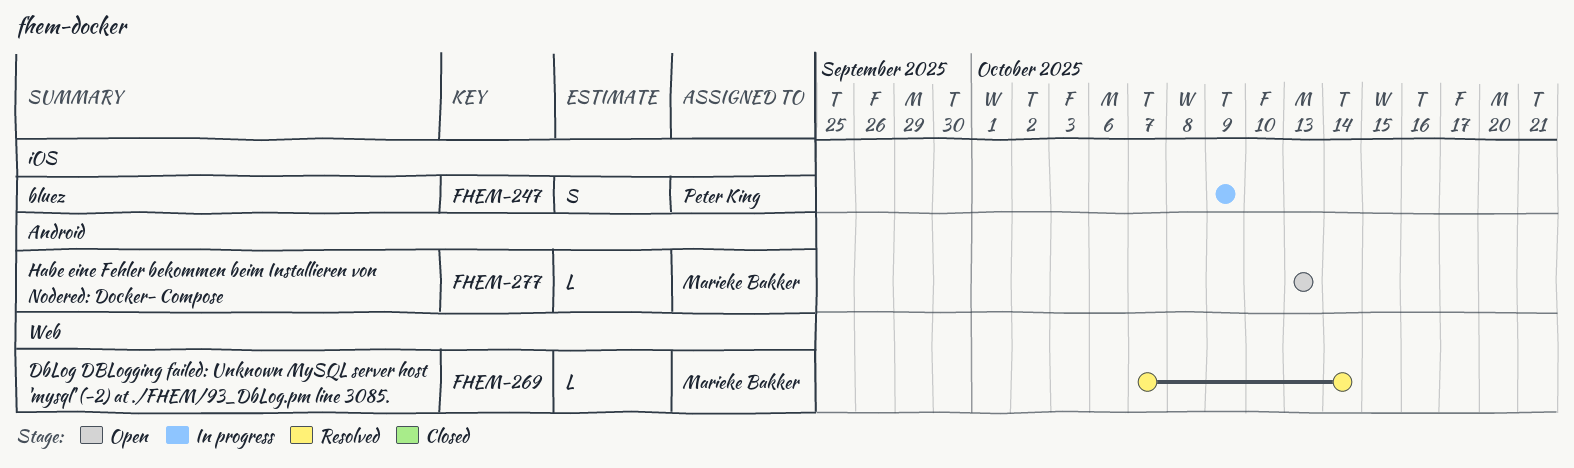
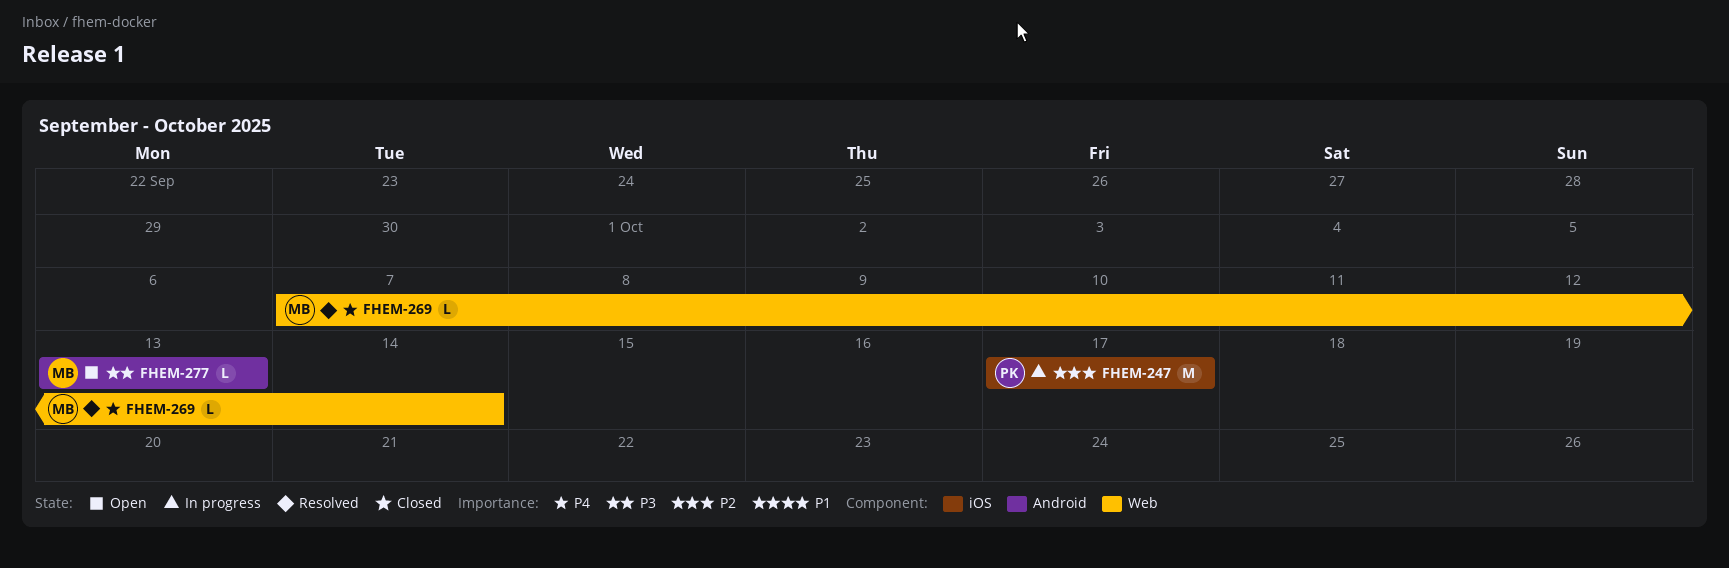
FHEM-247, estimate: S -> M
FHEM-247, start: Oct 9 -> Oct 17
FHEM-247, due: Oct 9 -> Oct 17

